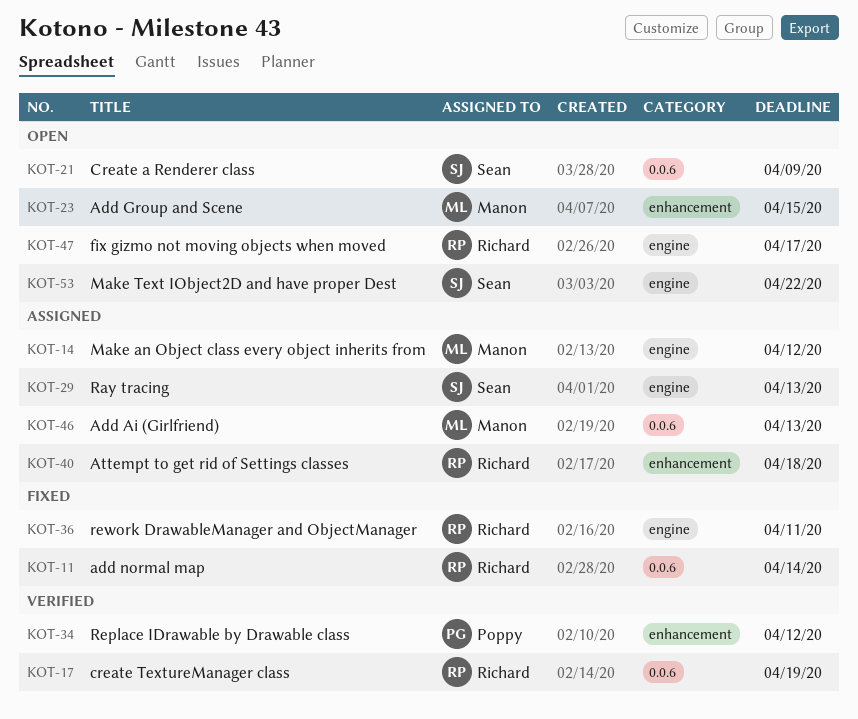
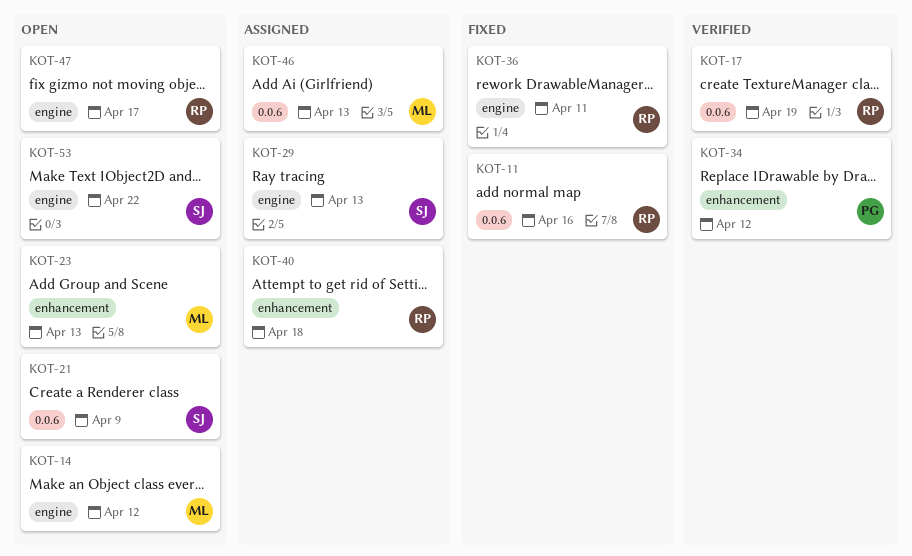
KOT-11, due: Apr 14 -> Apr 16
KOT-14, status: Assigned -> Open
KOT-23, due: Apr 15 -> Apr 13

